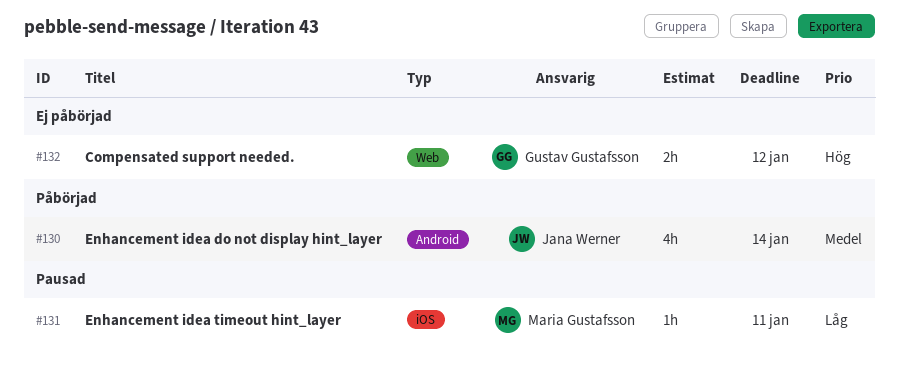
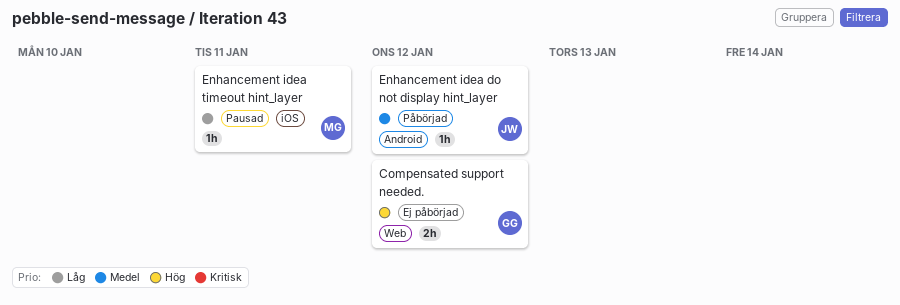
Enhancement idea do not display hint_layer, estimate: 4h -> 1h
Enhancement idea do not display hint_layer, due: Jan 14 -> Jan 12

